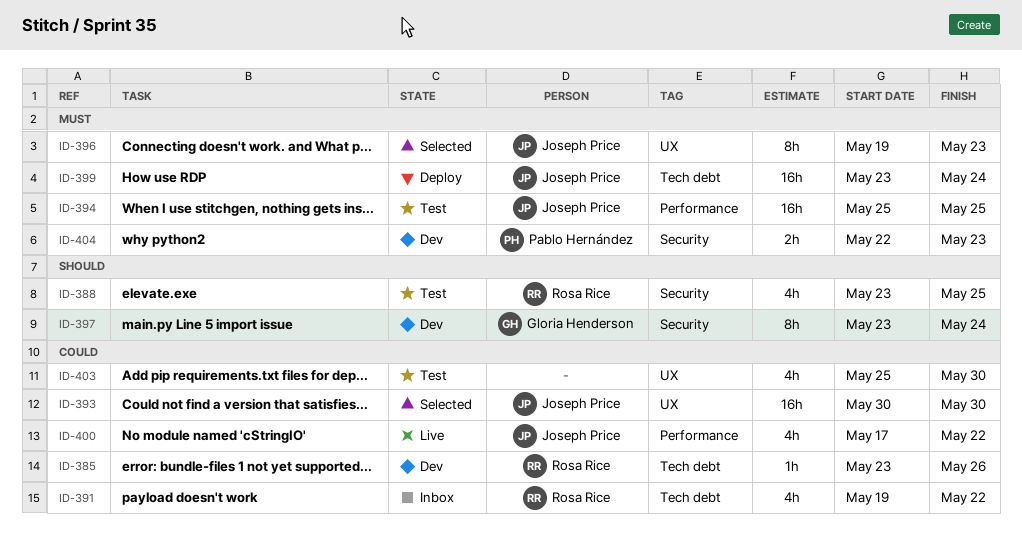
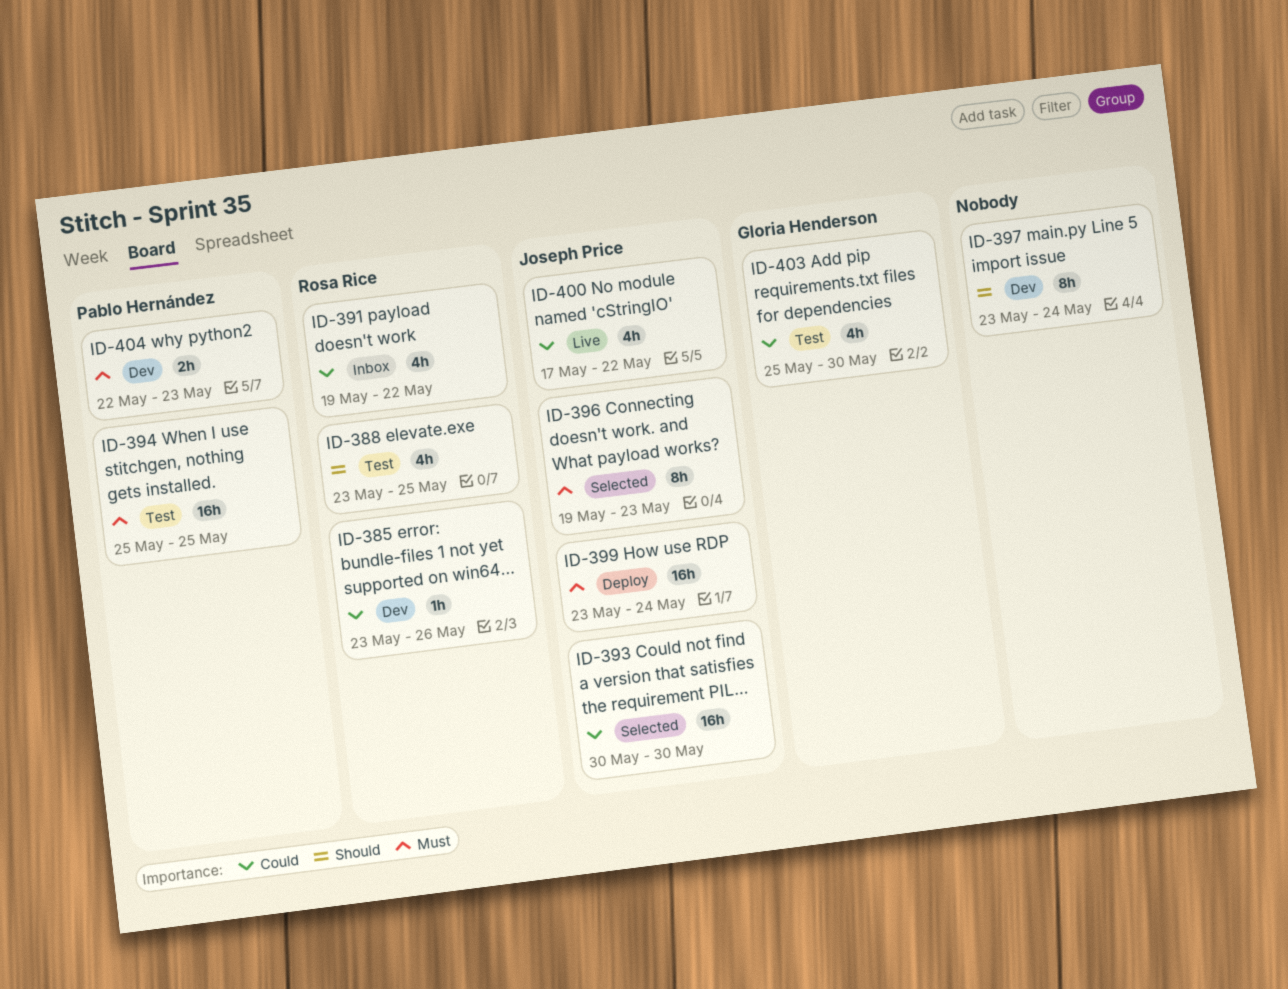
ID-394, owner: Joseph Price -> Pablo Hernández
ID-397, owner: Gloria Henderson -> none
ID-403, owner: none -> Gloria Henderson

